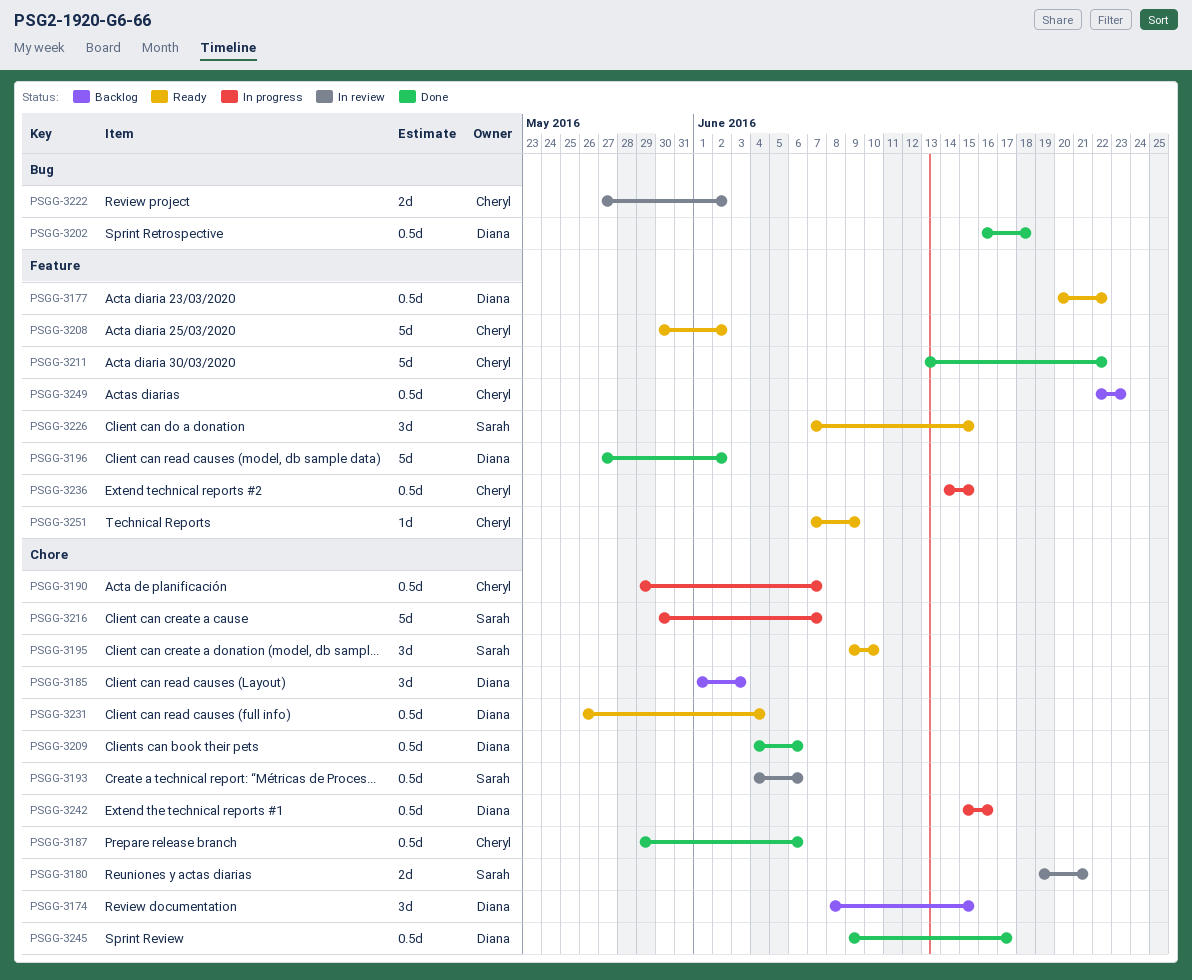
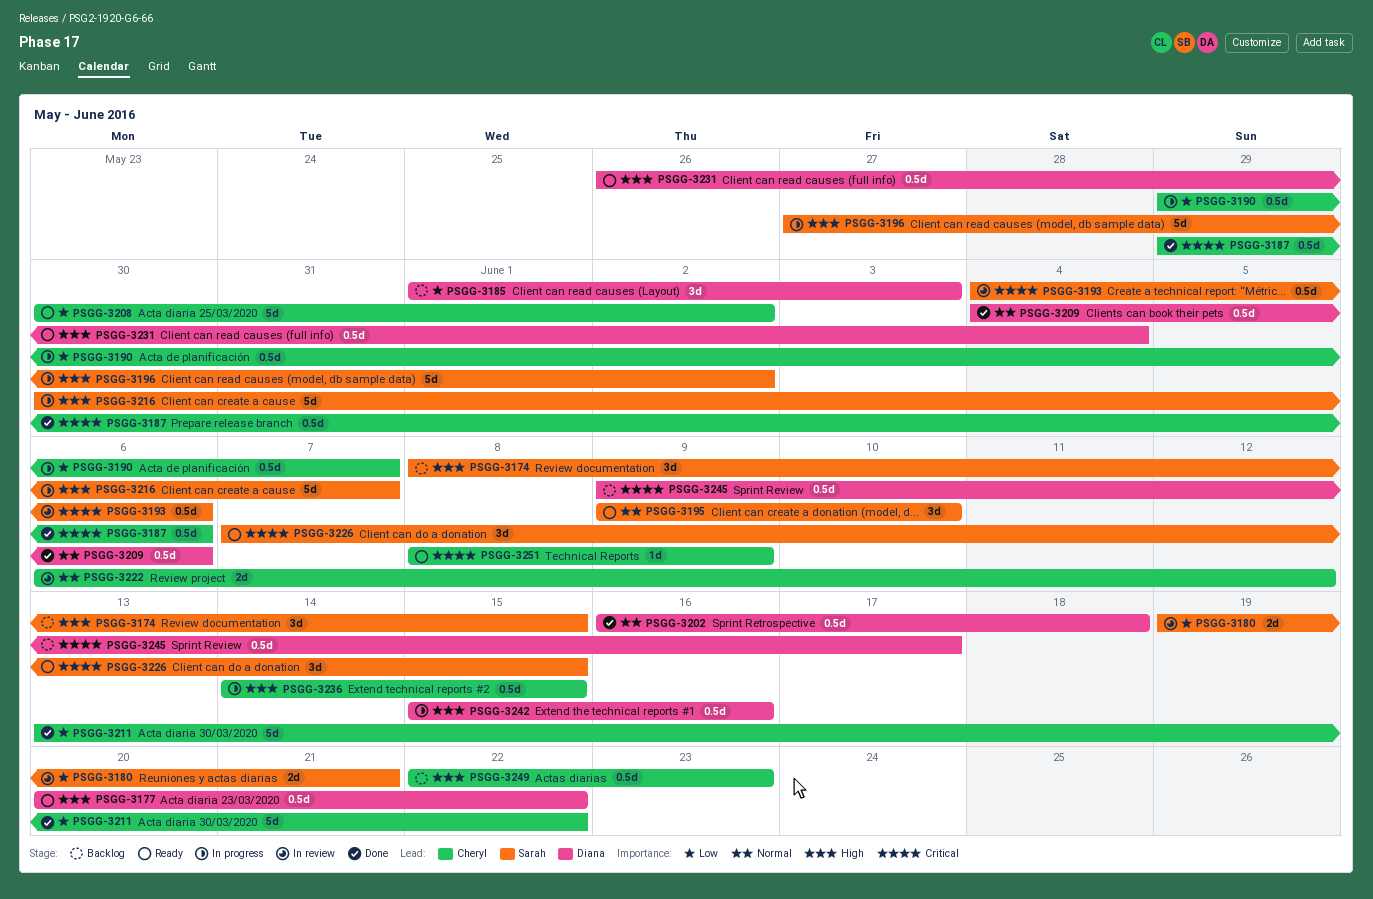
PSGG-3174, owner: Diana -> Sarah
PSGG-3196, status: Done -> In progress
PSGG-3196, owner: Diana -> Sarah
PSGG-3222, start: May 27 -> Jun 6
PSGG-3222, due: Jun 2 -> Jun 12
PSGG-3245, status: Done -> Backlog
PSGG-3251, start: Jun 7 -> Jun 8

